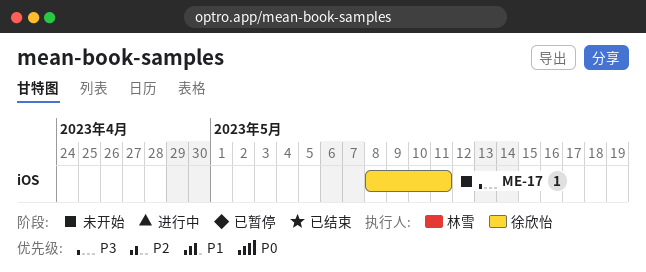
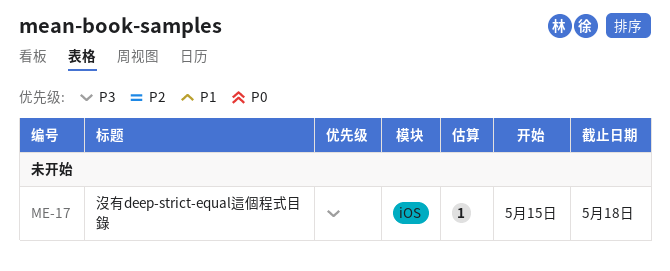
ME-17, start: May 8 -> May 15
ME-17, due: May 11 -> May 18

